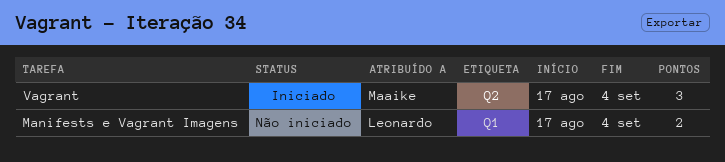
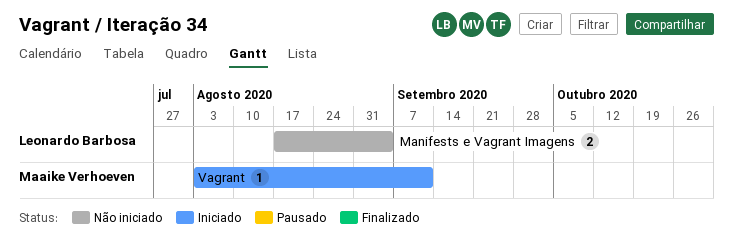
Vagrant, estimate: 3 -> 1
Vagrant, start: Aug 17 -> Aug 3
Vagrant, due: Sep 4 -> Sep 11

